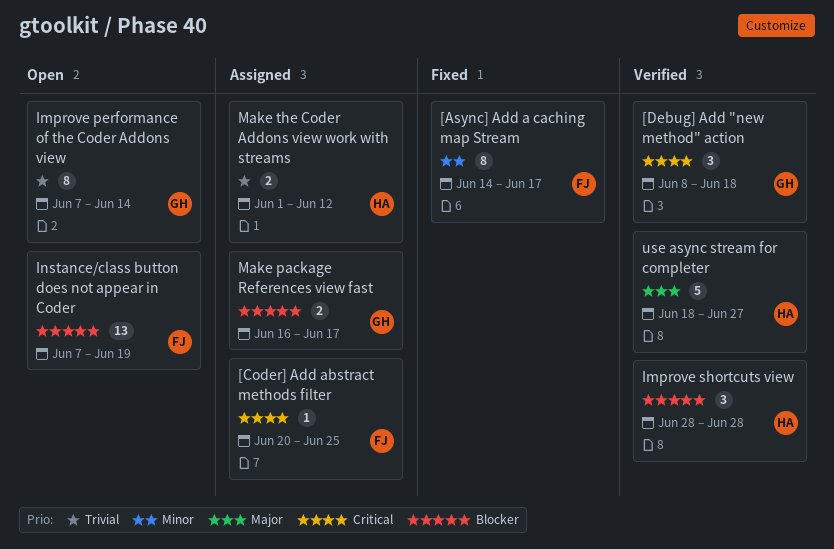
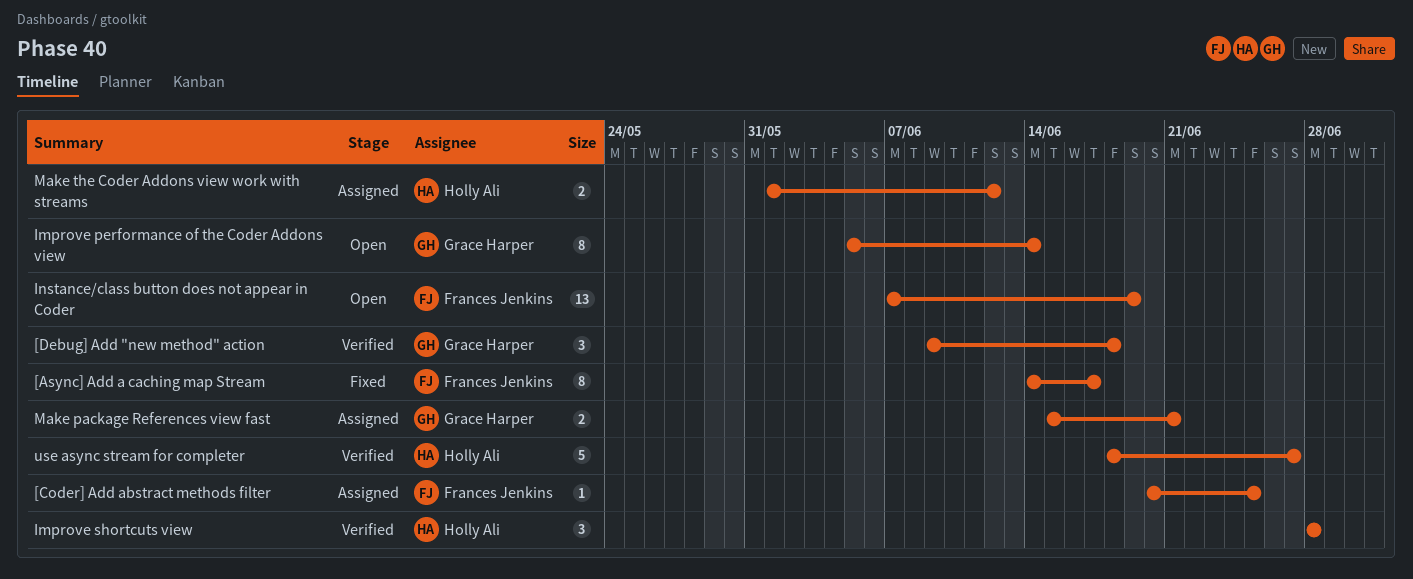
[Debug] Add "new method" action, start: Jun 8 -> Jun 9
Improve performance of the Coder Addons view, start: Jun 7 -> Jun 5
Make package References view fast, start: Jun 16 -> Jun 15
Make package References view fast, due: Jun 17 -> Jun 21

